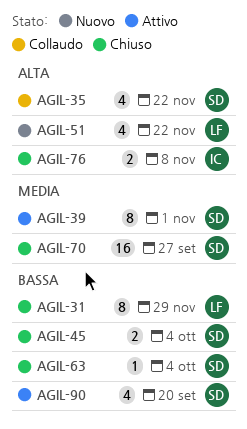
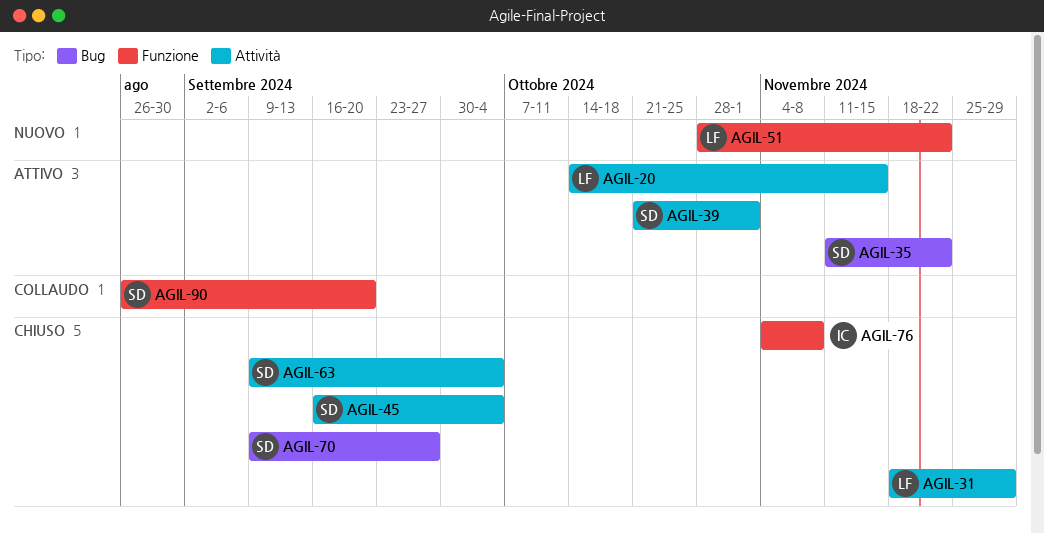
AGIL-20: none -> present
AGIL-35, status: Collaudo -> Attivo
AGIL-90, status: Attivo -> Collaudo

